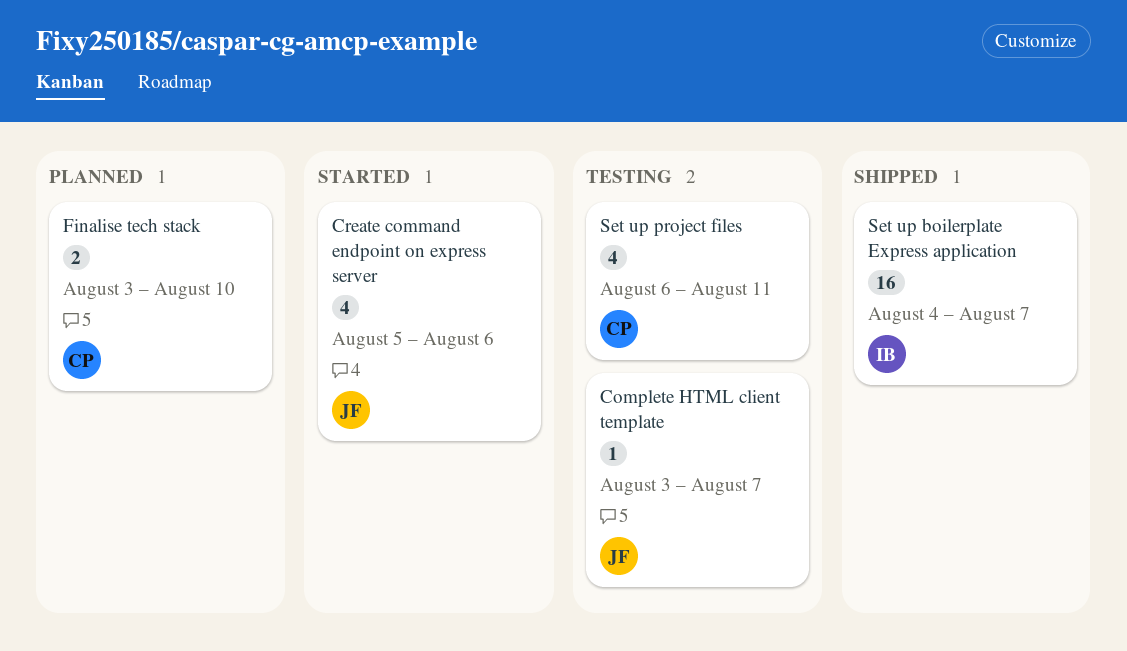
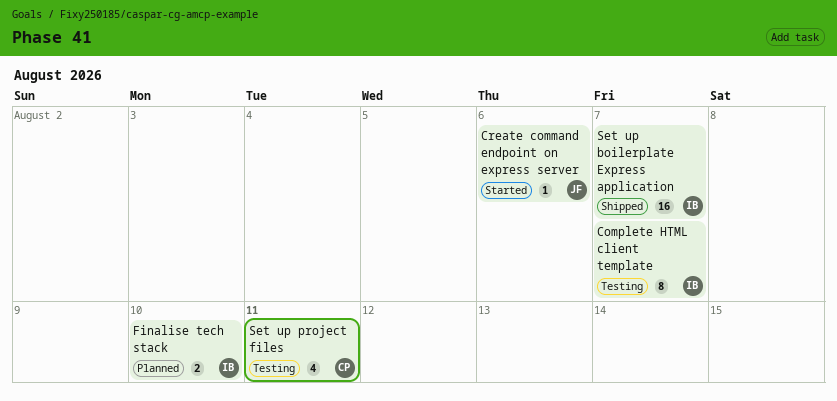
Complete HTML client template, owner: JF -> IB
Complete HTML client template, estimate: 1 -> 8
Create command endpoint on express server, estimate: 4 -> 1
Finalise tech stack, owner: CP -> IB

